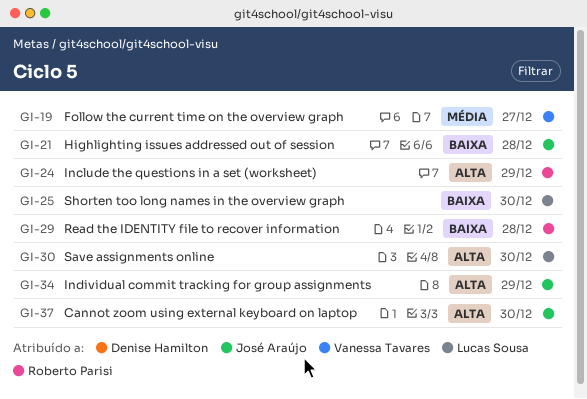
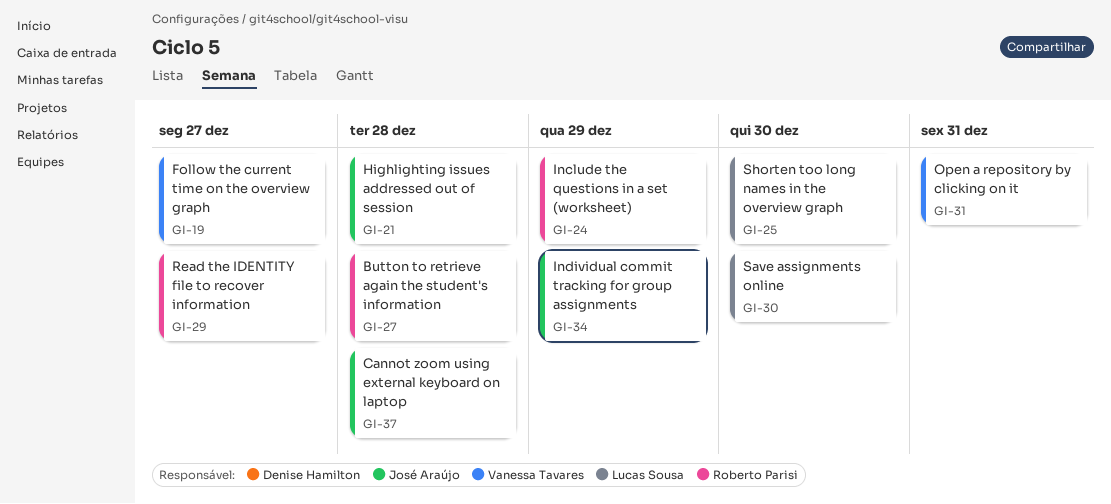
GI-27: none -> present
GI-29, due: Dec 28 -> Dec 27
GI-31: none -> present
GI-37, due: Dec 30 -> Dec 28

